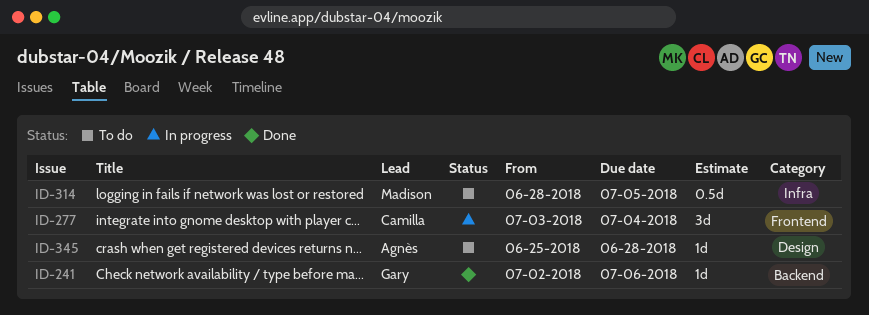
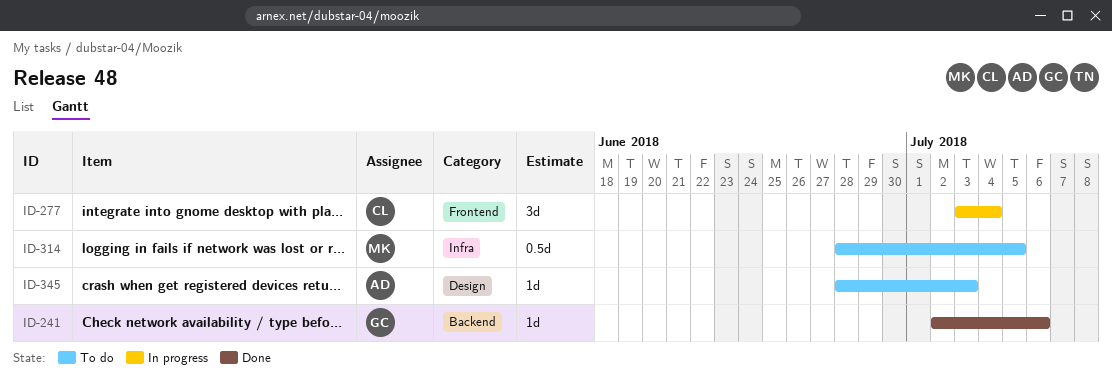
ID-345, start: Jun 25 -> Jun 28
ID-345, due: Jun 28 -> Jul 3

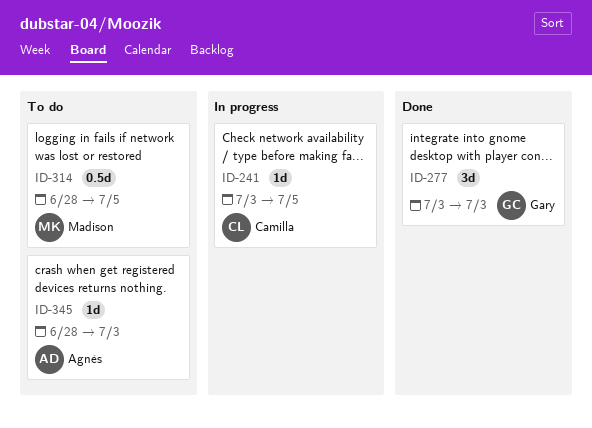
ID-241, status: Done -> In progress
ID-241, owner: Gary -> Camilla
ID-241, start: Jul 2 -> Jul 3
ID-241, due: Jul 6 -> Jul 5
ID-277, status: In progress -> Done
ID-277, owner: Camilla -> Gary
ID-277, due: Jul 4 -> Jul 3

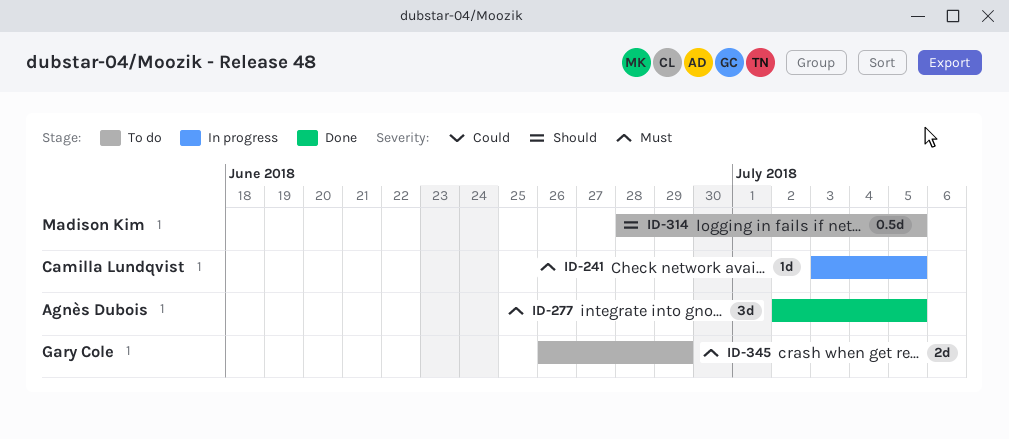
ID-277, owner: Gary Cole -> Agnès Dubois
ID-277, start: Jul 3 -> Jul 2
ID-277, due: Jul 3 -> Jul 5
ID-345, owner: Agnès Dubois -> Gary Cole
ID-345, estimate: 1d -> 2d
ID-345, start: Jun 28 -> Jun 26
ID-345, due: Jul 3 -> Jun 29

